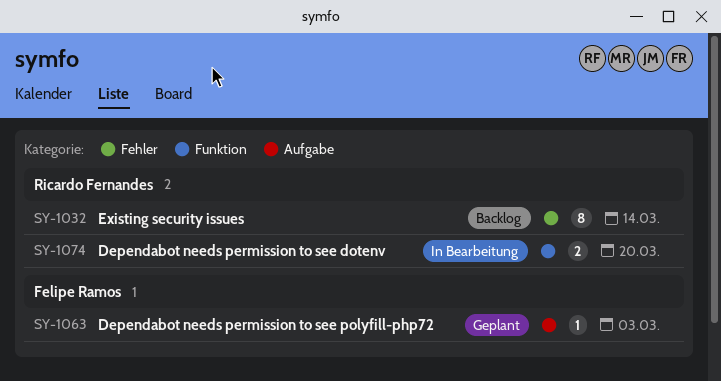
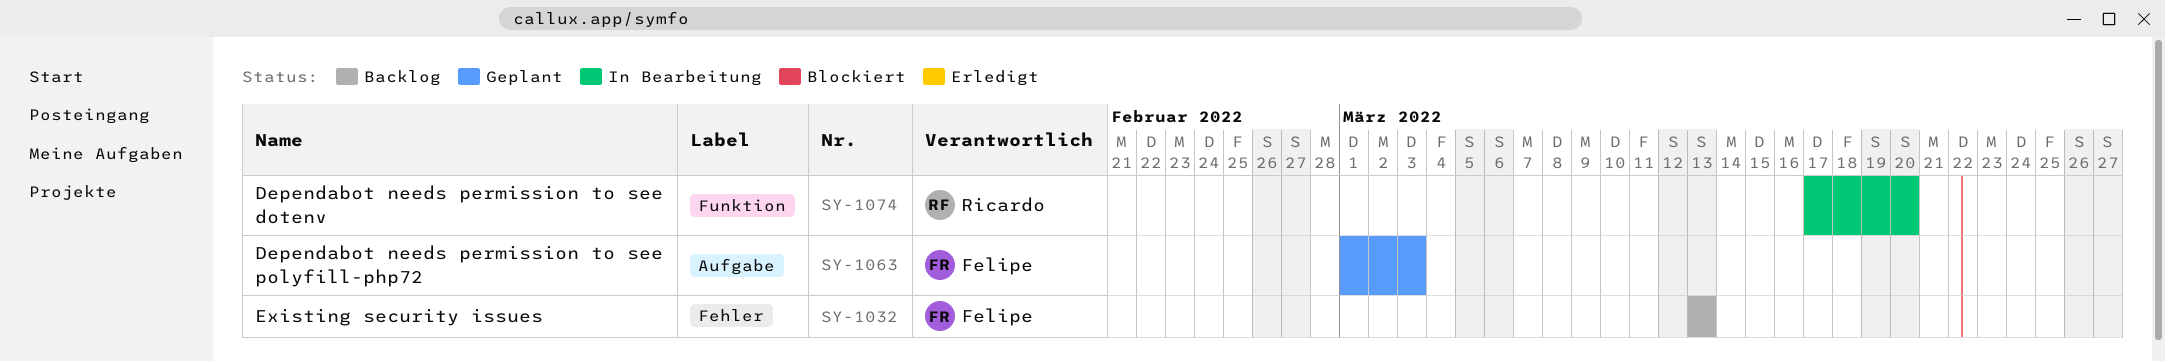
SY-1032, owner: Ricardo Fernandes -> Felipe Ramos
SY-1032, due: Mar 14 -> Mar 13

